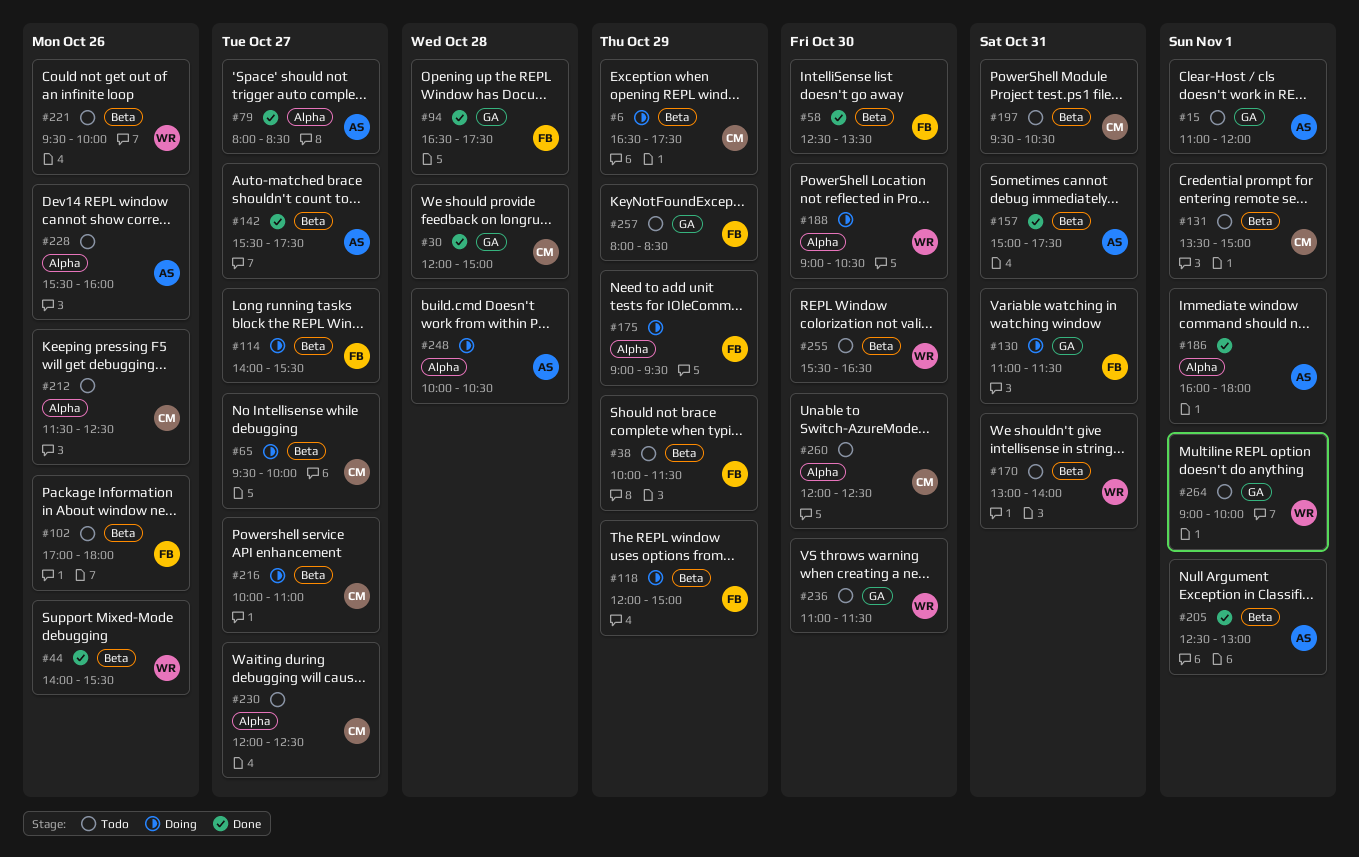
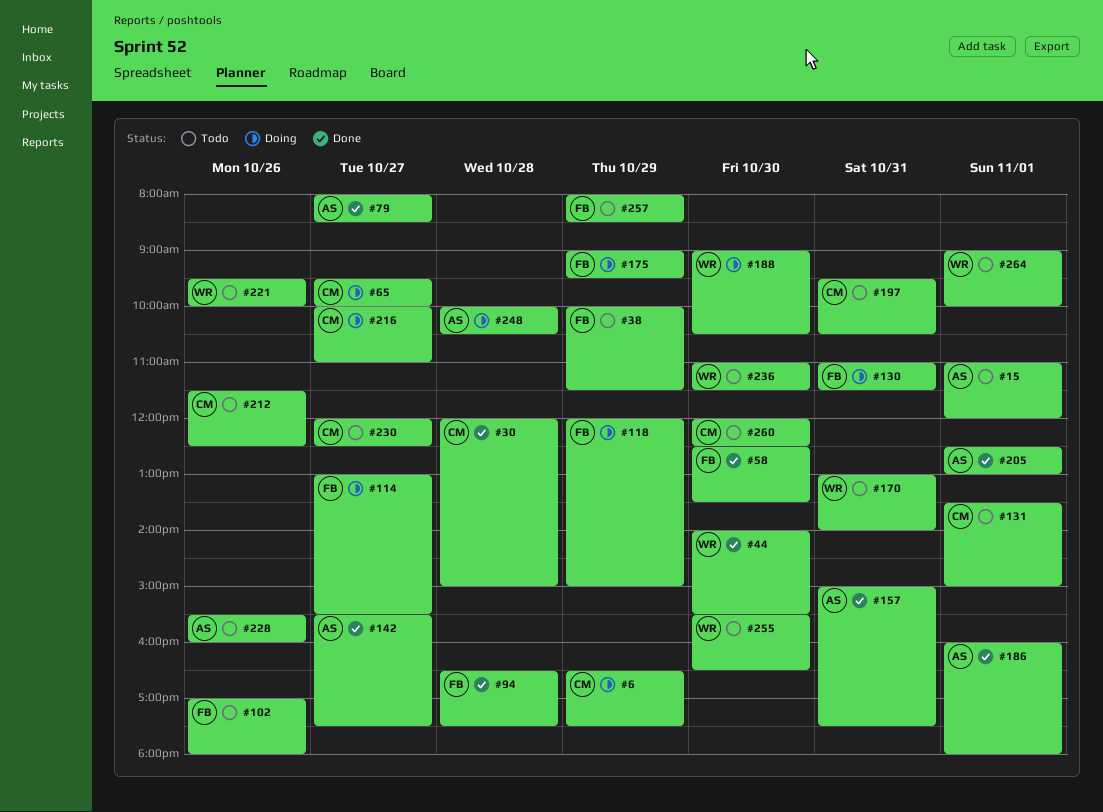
#44, day: Oct 26 -> Oct 30
#114, begins: 14:00 -> 13:00

